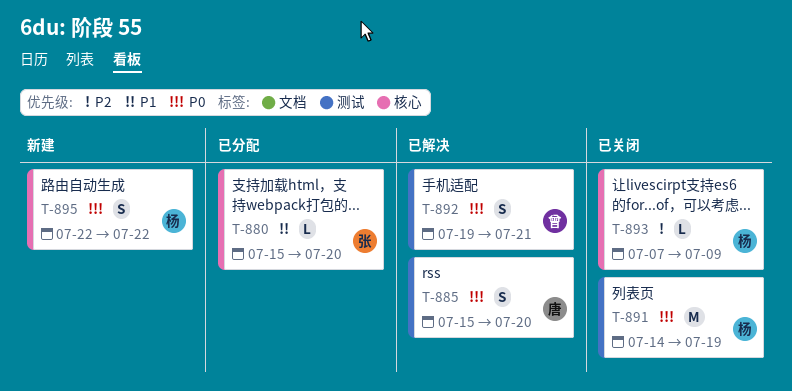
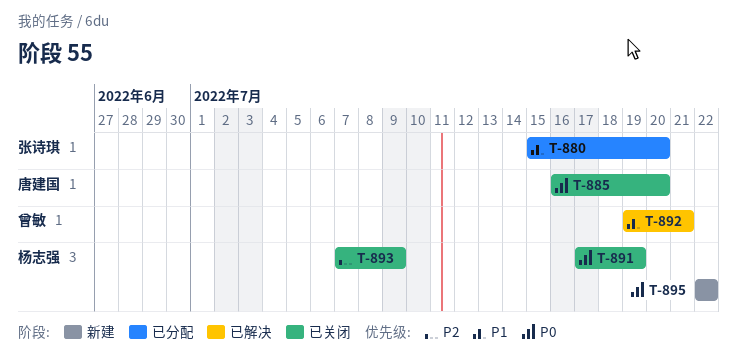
T-885, status: 已解决 -> 已关闭
T-885, start: Jul 15 -> Jul 16
T-891, start: Jul 14 -> Jul 17
T-892, priority: P0 -> P1

